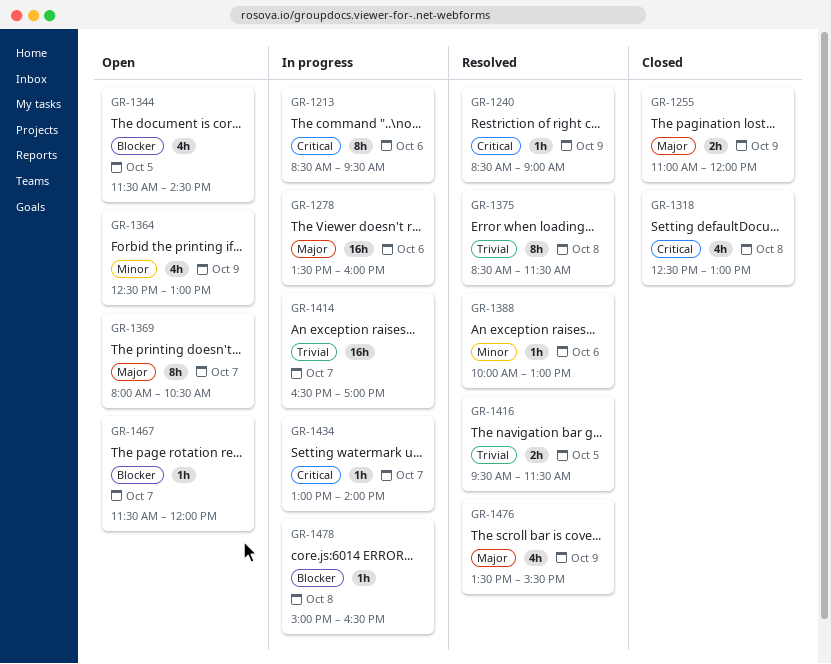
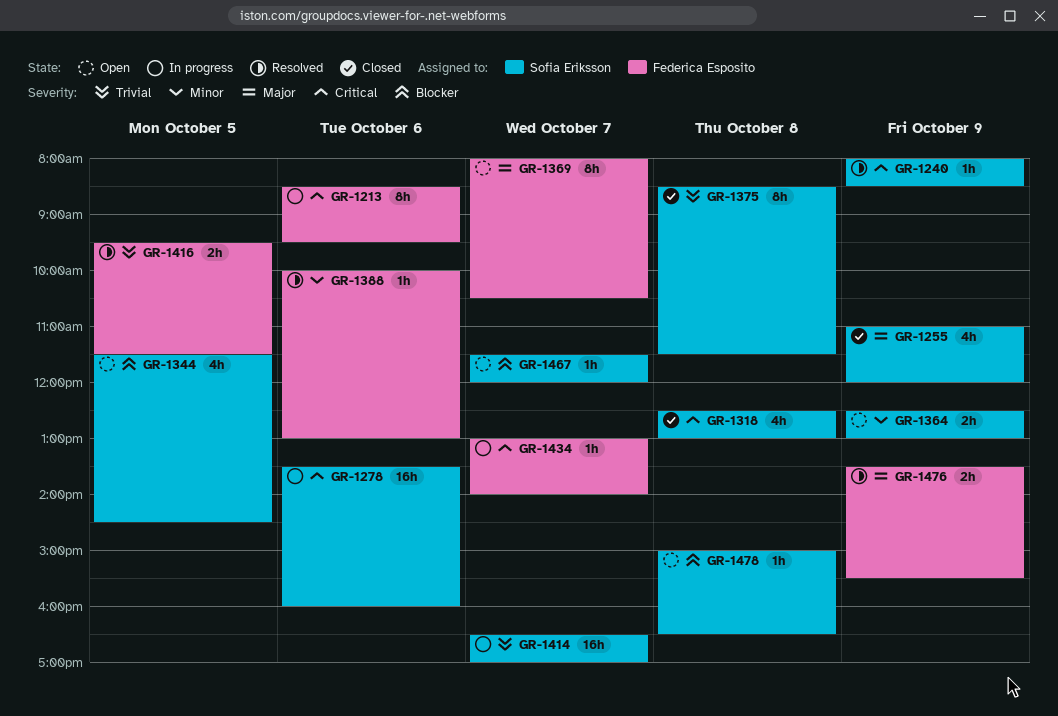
GR-1240, begins: 08:30 -> 08:00
GR-1240, ends: 09:00 -> 08:30
GR-1255, estimate: 2h -> 4h
GR-1278, priority: Major -> Critical
GR-1364, estimate: 4h -> 2h
GR-1375, status: Resolved -> Closed
GR-1476, estimate: 4h -> 2h
GR-1478, status: In progress -> Open

